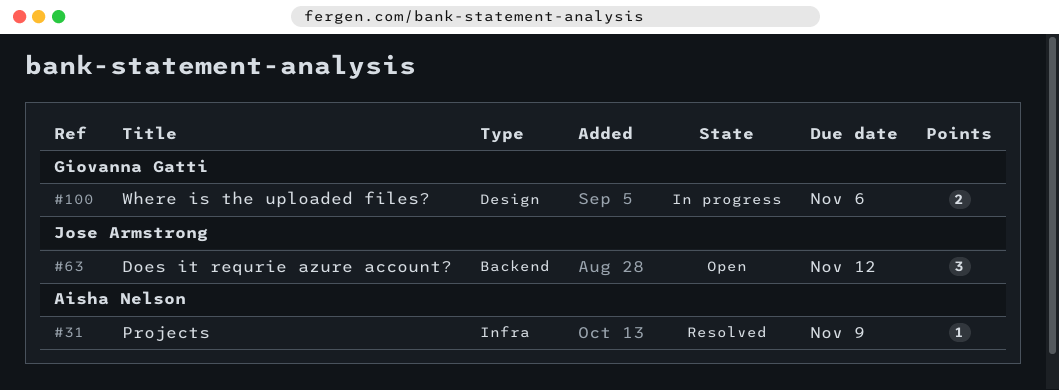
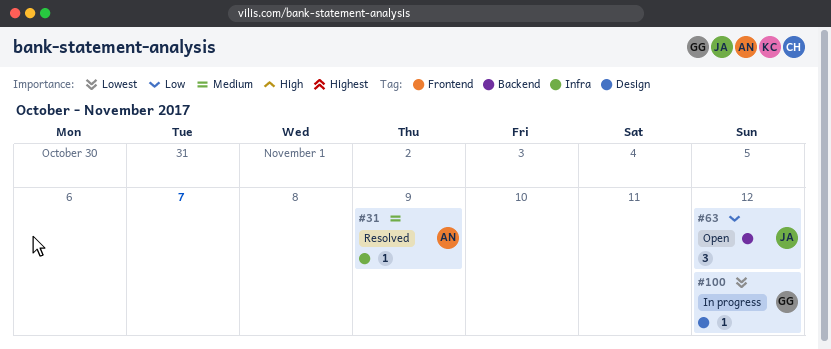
#100, estimate: 2 -> 1
#100, due: Nov 6 -> Nov 12

